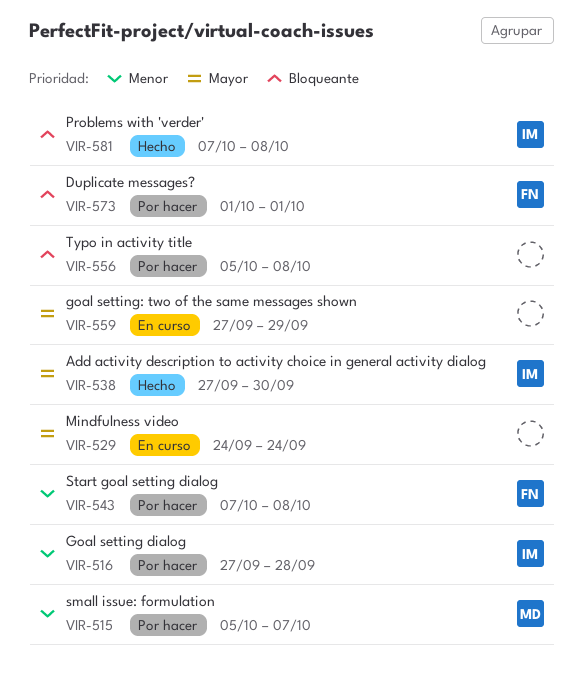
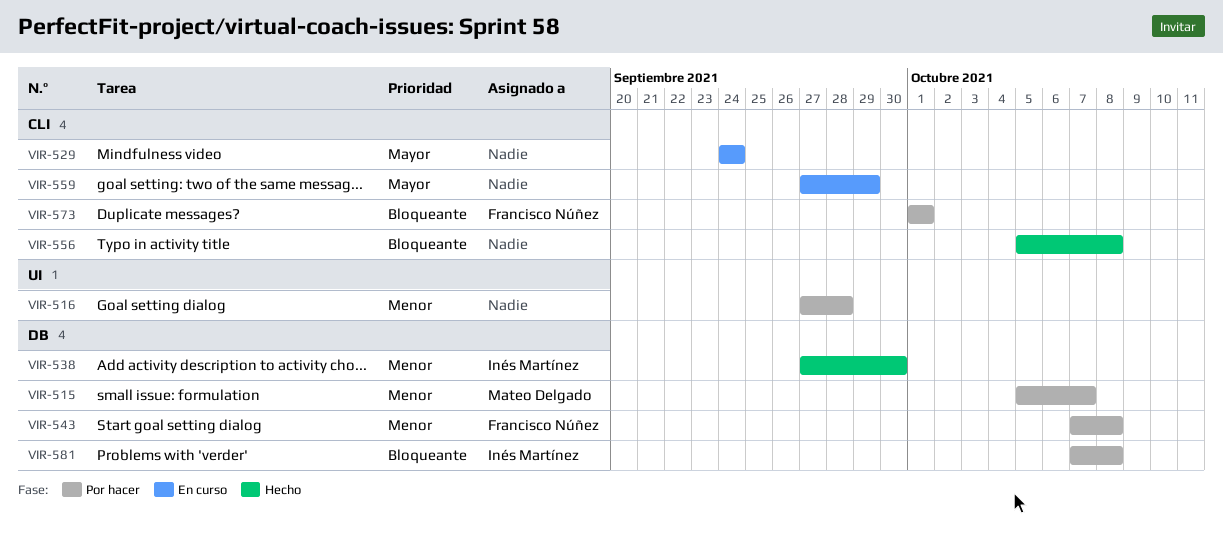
VIR-516, owner: Inés Martínez -> none
VIR-538, priority: Mayor -> Menor
VIR-556, status: Por hacer -> Hecho
VIR-581, status: Hecho -> Por hacer

